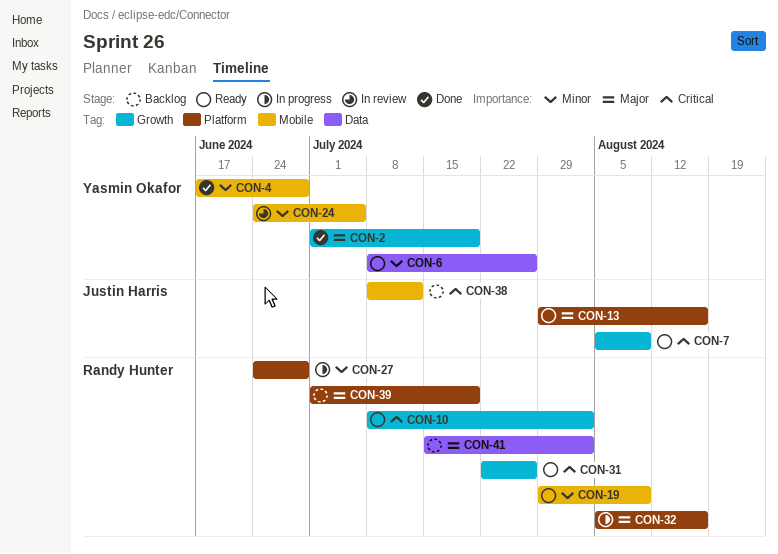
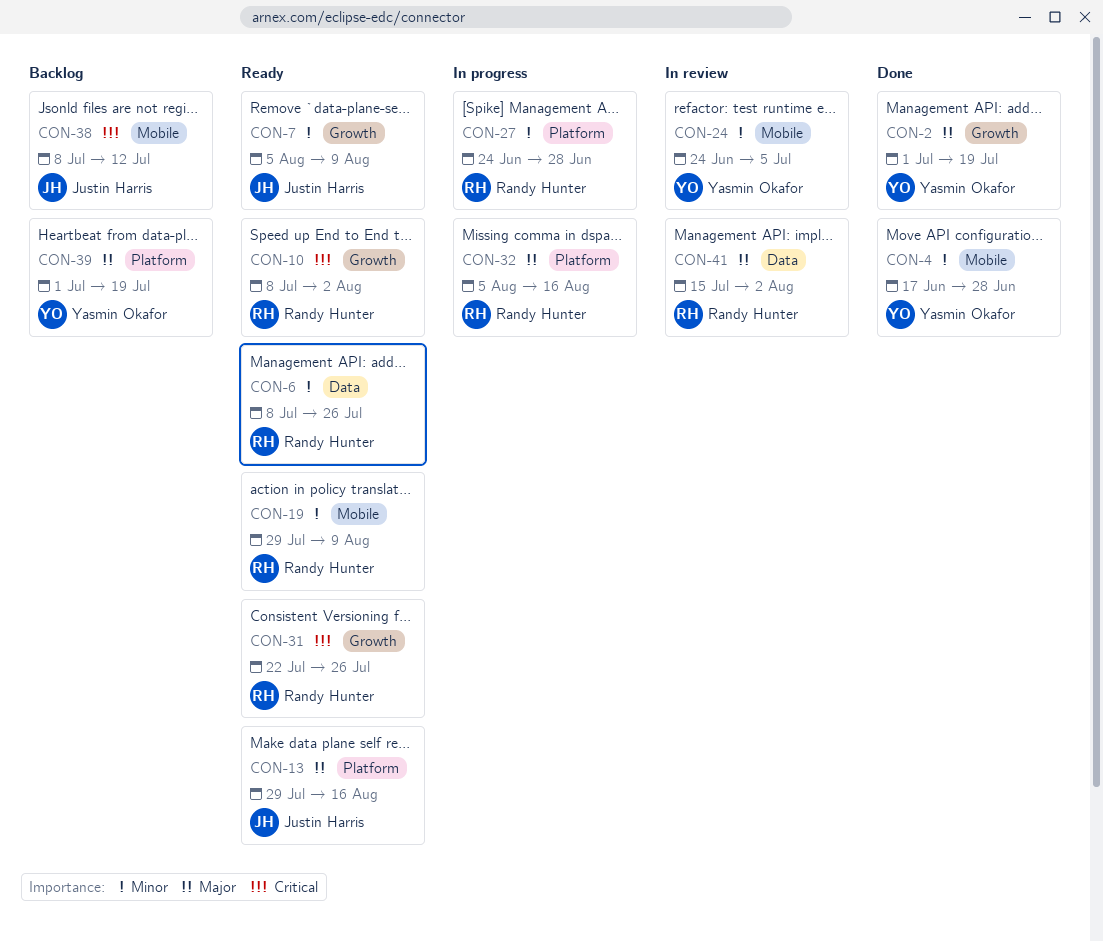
CON-6, owner: Yasmin Okafor -> Randy Hunter
CON-7, priority: Critical -> Minor
CON-39, owner: Randy Hunter -> Yasmin Okafor
CON-41, status: Backlog -> In review

